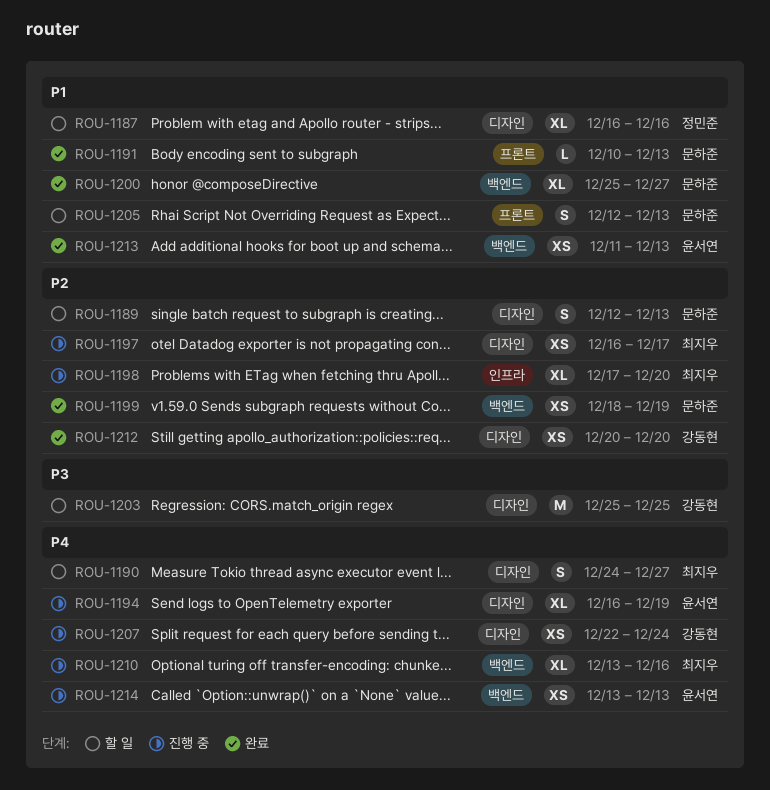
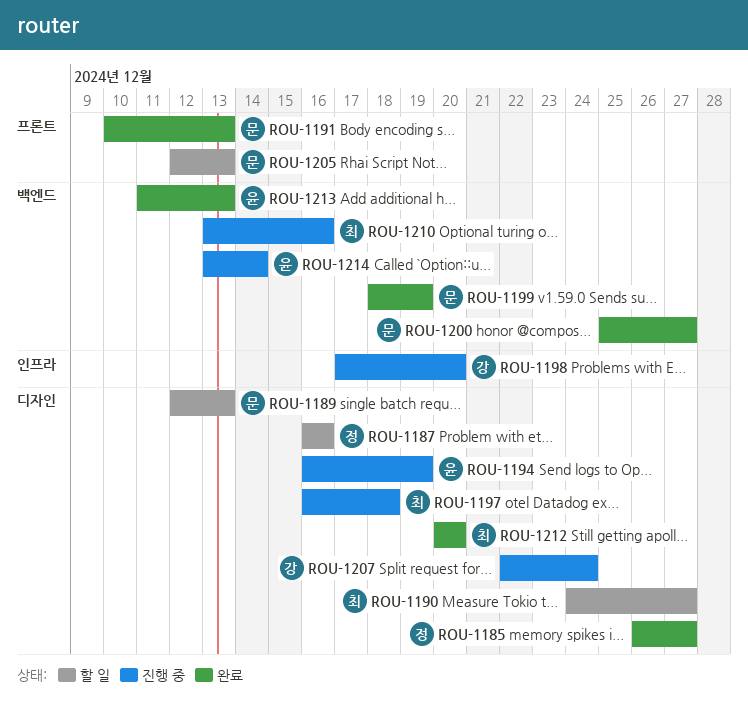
ROU-1185: none -> present
ROU-1197, due: Dec 17 -> Dec 18
ROU-1198, owner: 최지우 -> 강동현
ROU-1203: present -> none
ROU-1212, owner: 강동현 -> 최지우
ROU-1214, due: Dec 13 -> Dec 14

